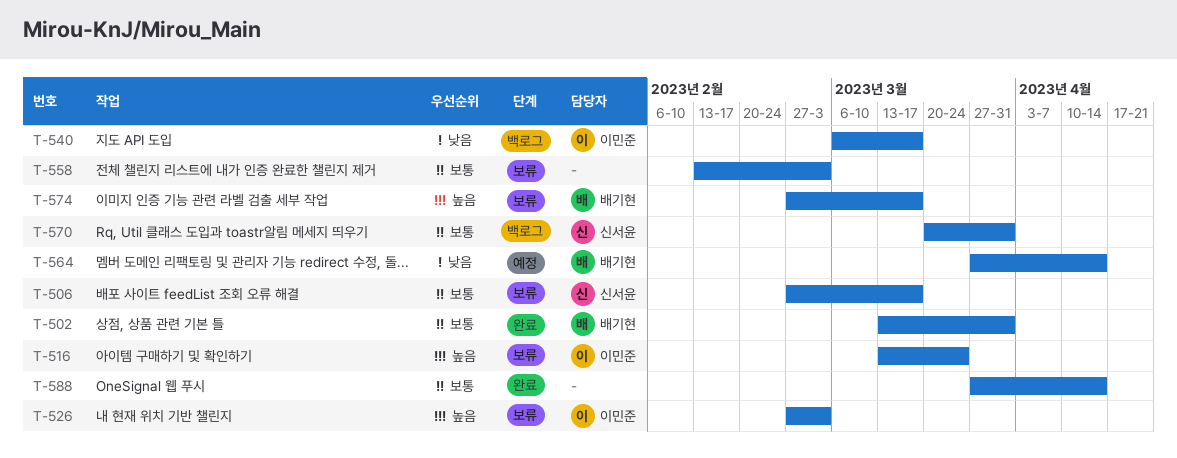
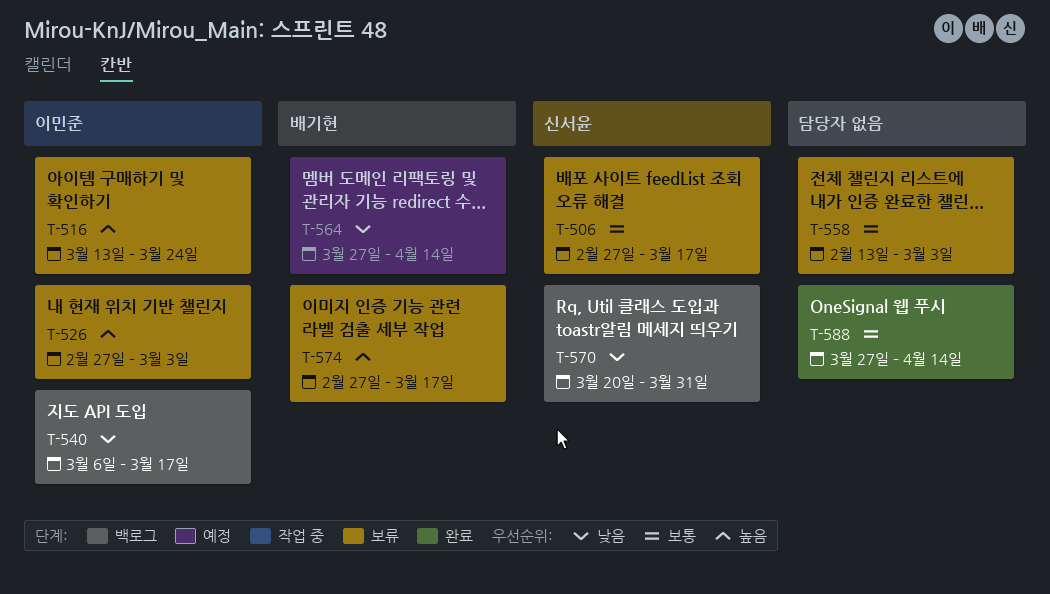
T-502: present -> none
T-570, priority: 보통 -> 낮음

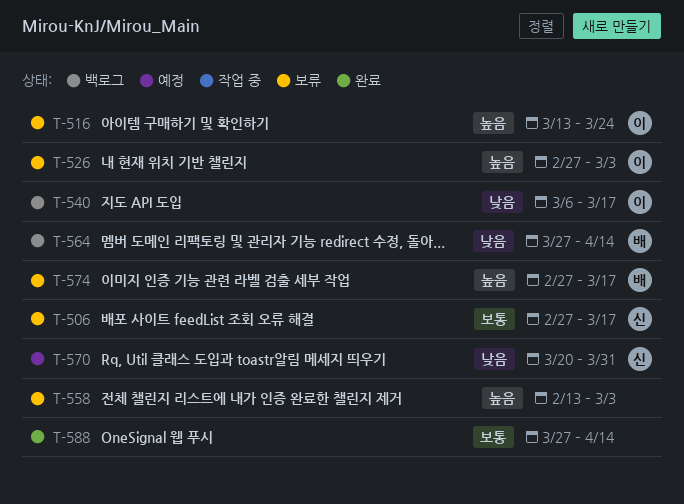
T-558, priority: 보통 -> 높음
T-564, status: 예정 -> 백로그
T-570, status: 백로그 -> 예정

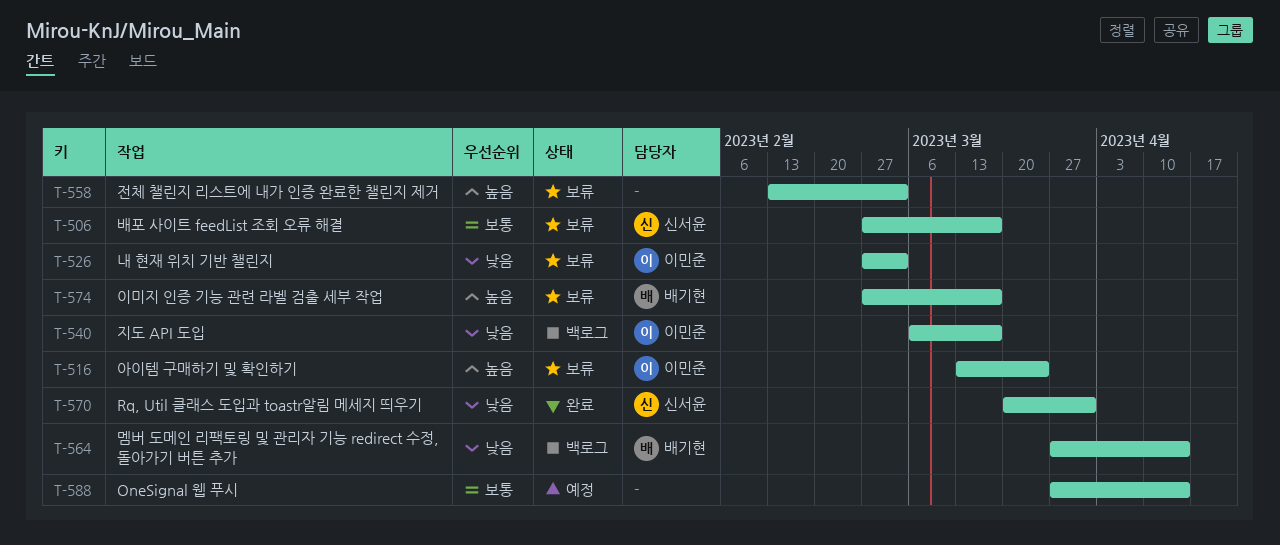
T-526, priority: 높음 -> 낮음
T-570, status: 예정 -> 완료
T-588, status: 완료 -> 예정

